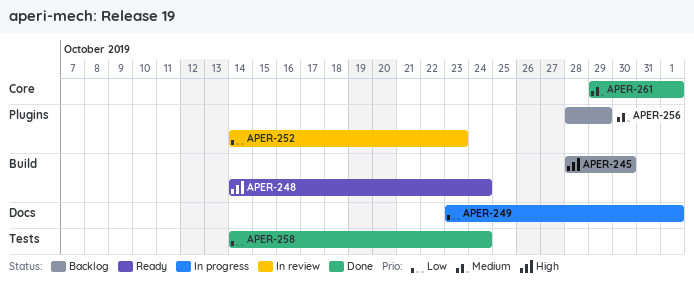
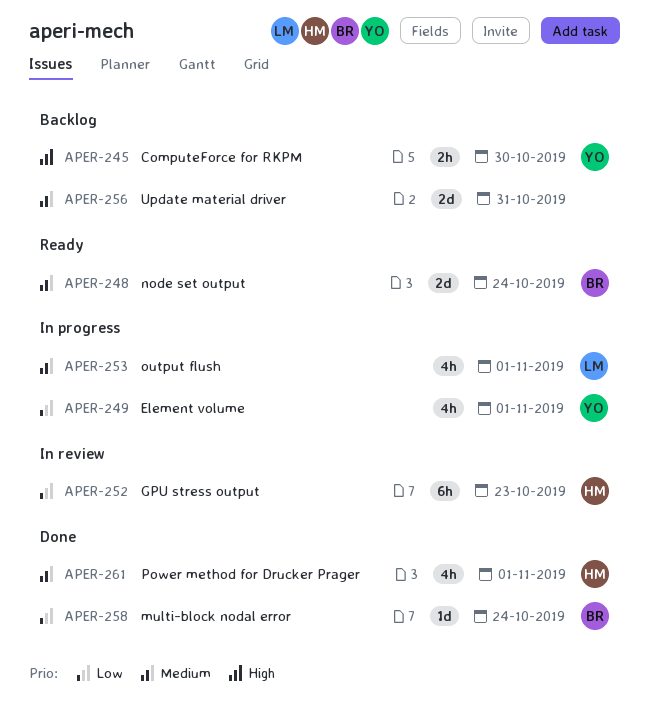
APER-248, priority: High -> Medium
APER-253: none -> present
APER-256, due: Oct 29 -> Oct 31

